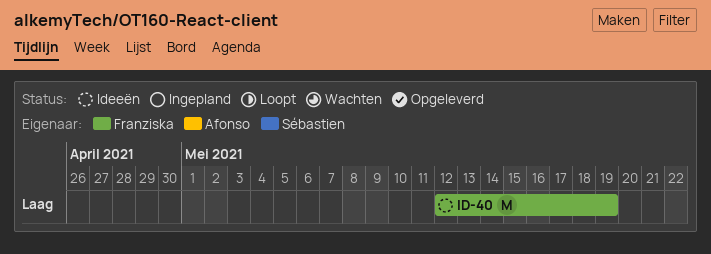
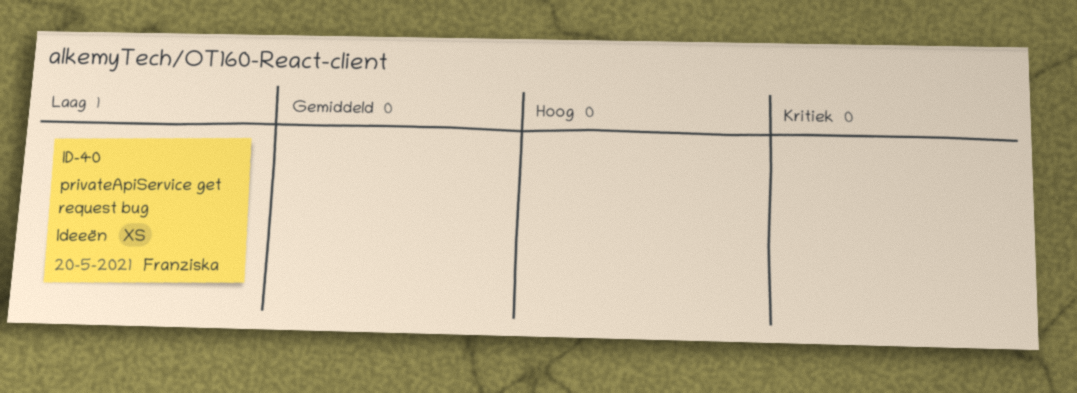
ID-40, estimate: M -> XS
ID-40, due: May 19 -> May 20

